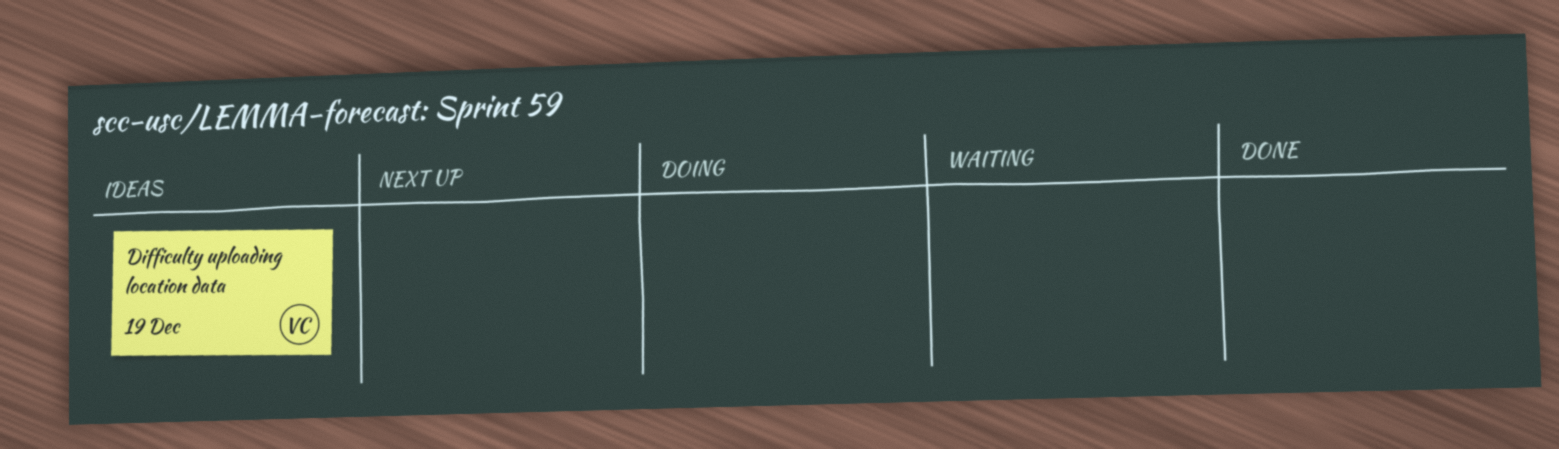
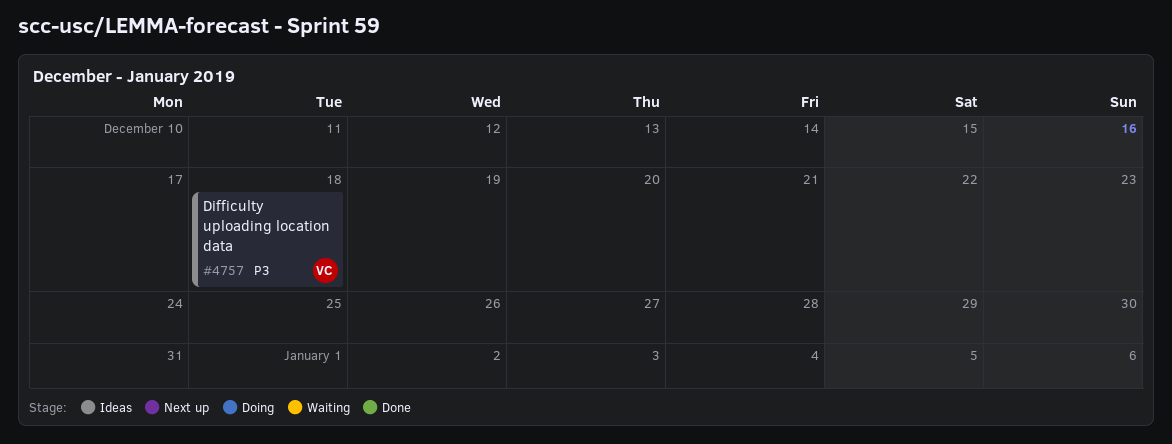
Difficulty uploading location data, due: Dec 19 -> Dec 18

